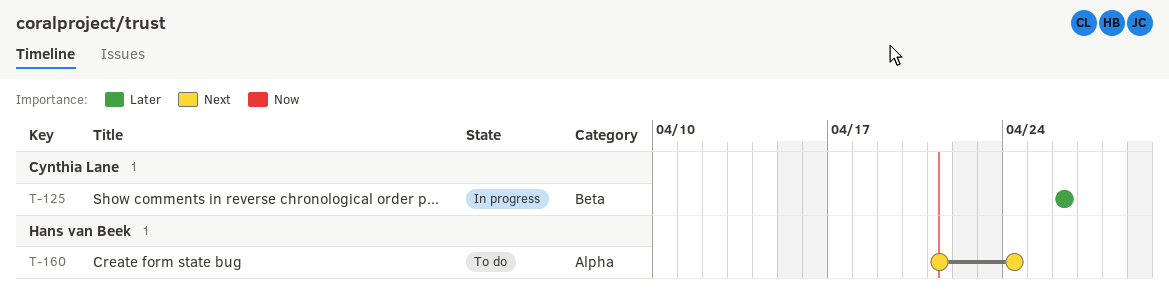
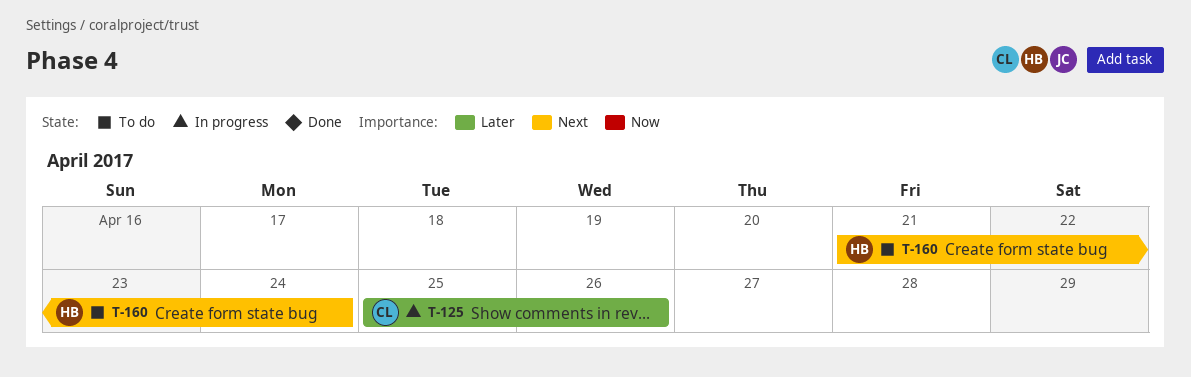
T-125, start: Apr 26 -> Apr 25

